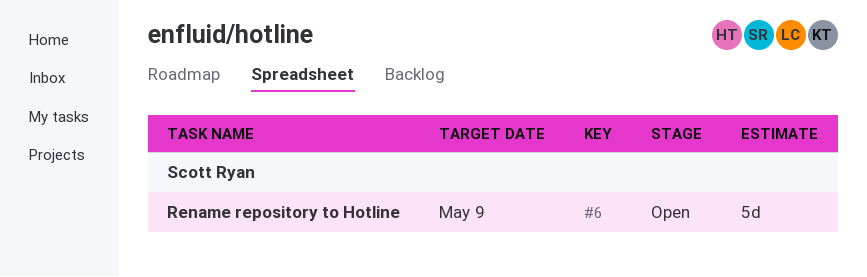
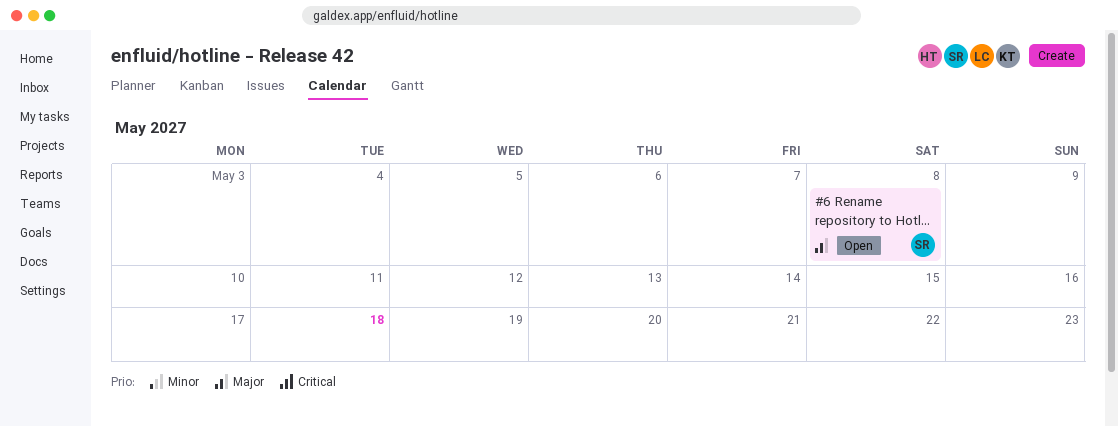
#6, due: May 9 -> May 8

